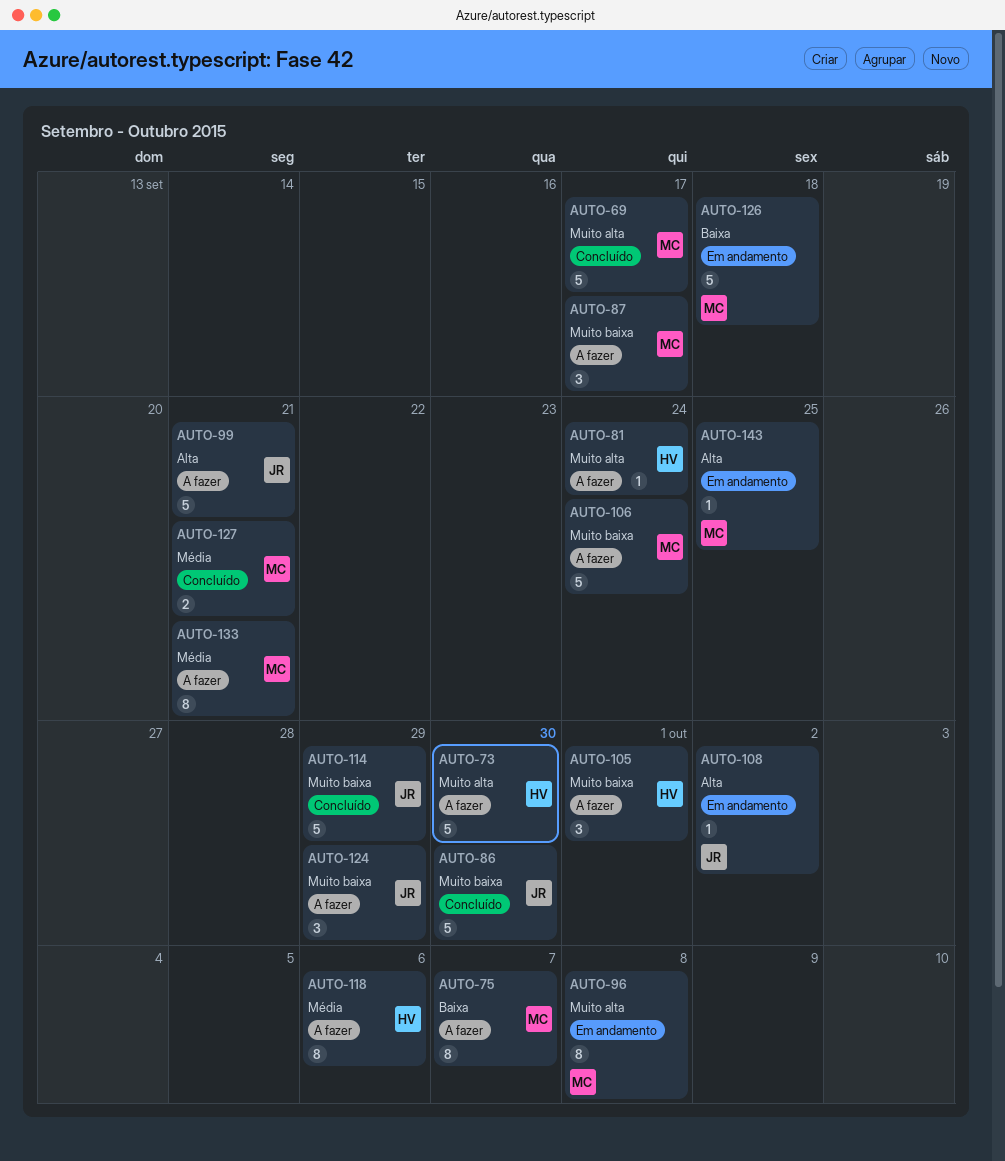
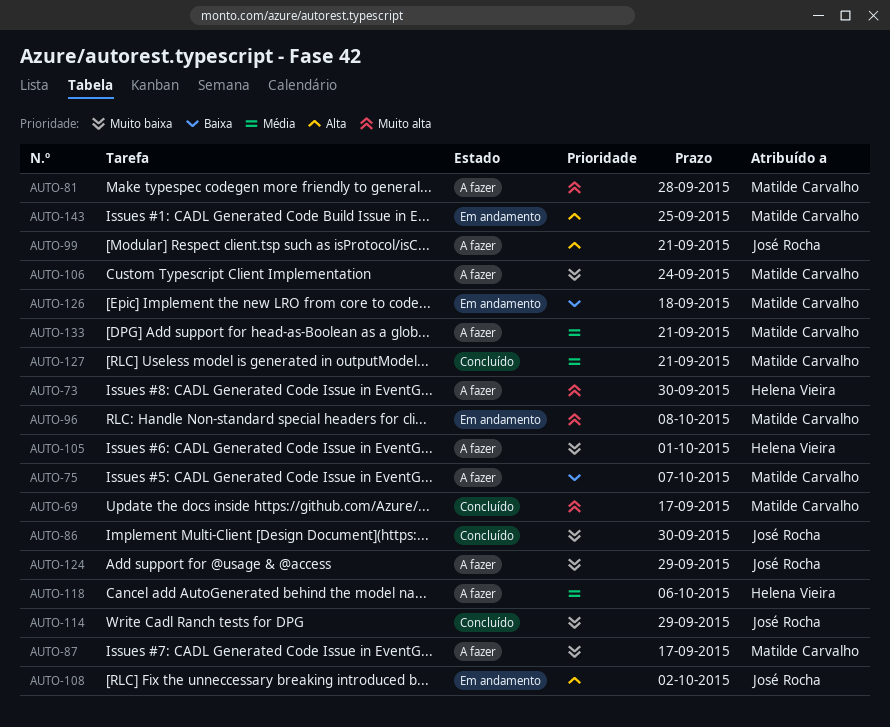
AUTO-81, owner: Helena Vieira -> Matilde Carvalho
AUTO-81, due: Sep 24 -> Sep 28

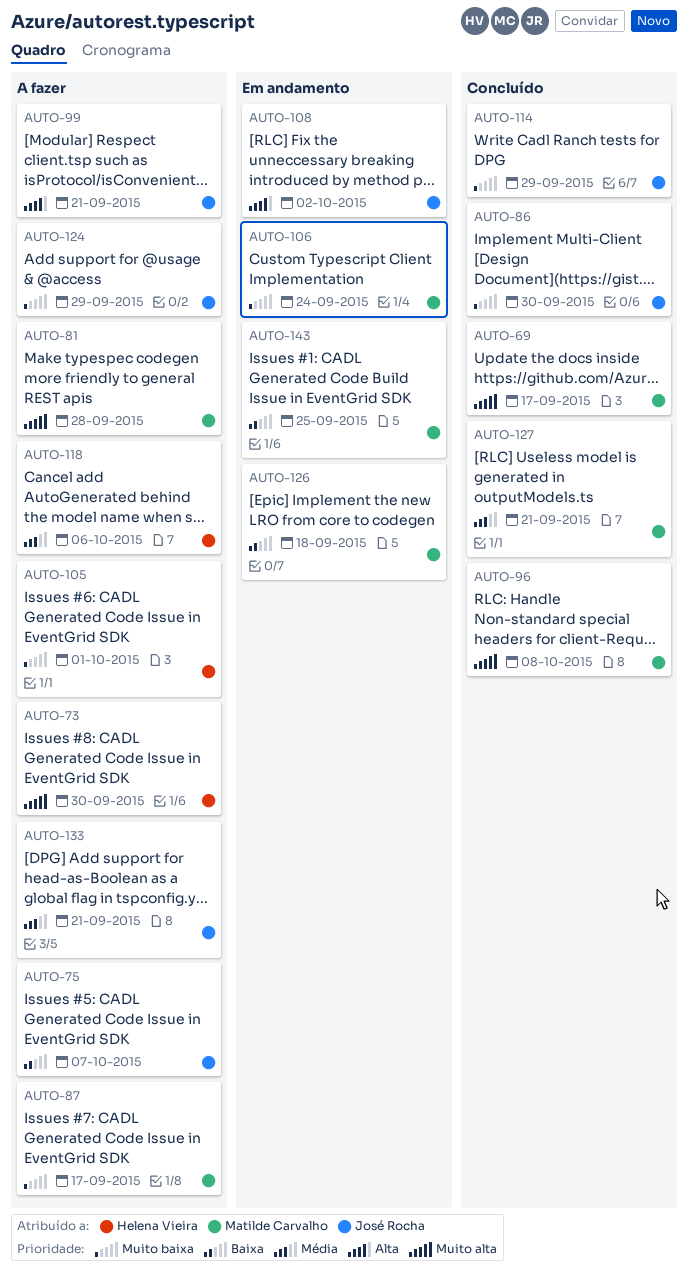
AUTO-75, owner: Matilde Carvalho -> José Rocha
AUTO-96, status: Em andamento -> Concluído
AUTO-106, status: A fazer -> Em andamento
AUTO-133, owner: Matilde Carvalho -> José Rocha
AUTO-143, priority: Alta -> Baixa

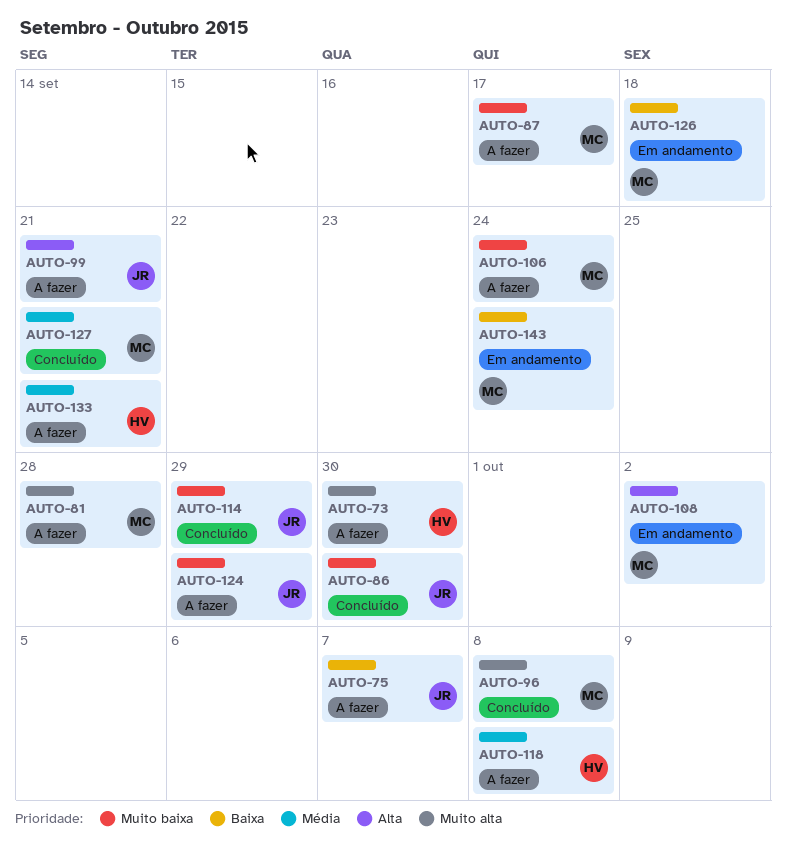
AUTO-69: present -> none
AUTO-105: present -> none
AUTO-106, status: Em andamento -> A fazer
AUTO-108, owner: José Rocha -> Matilde Carvalho
AUTO-118, due: Oct 6 -> Oct 8
AUTO-133, owner: José Rocha -> Helena Vieira
AUTO-143, due: Sep 25 -> Sep 24

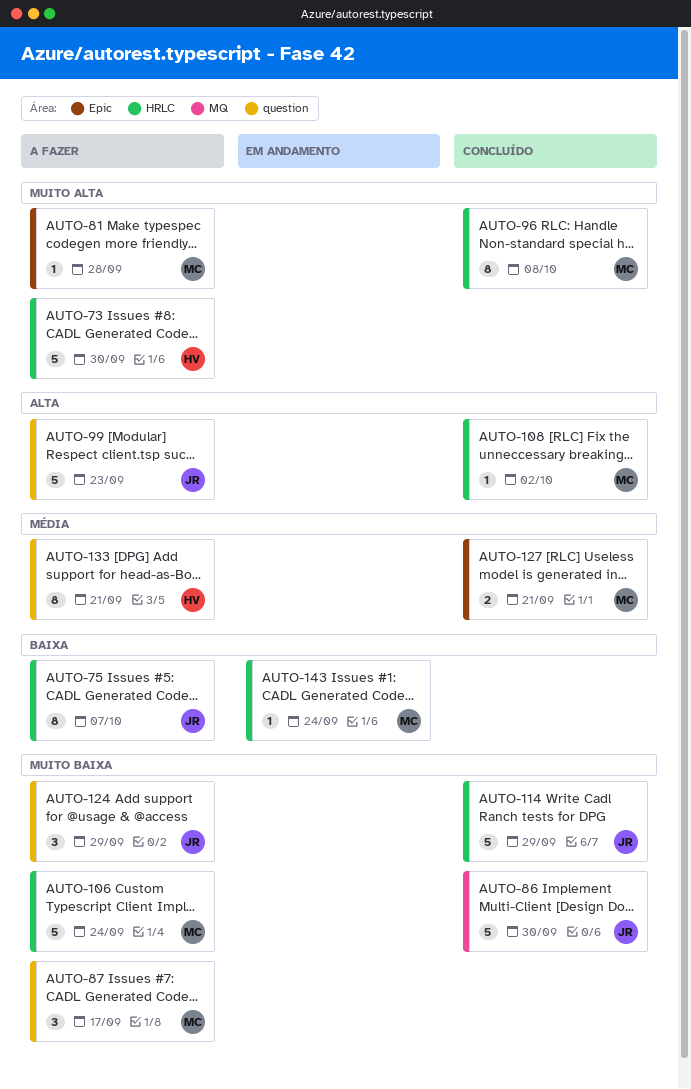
AUTO-99, due: Sep 21 -> Sep 23
AUTO-108, status: Em andamento -> Concluído
AUTO-118: present -> none
AUTO-126: present -> none

